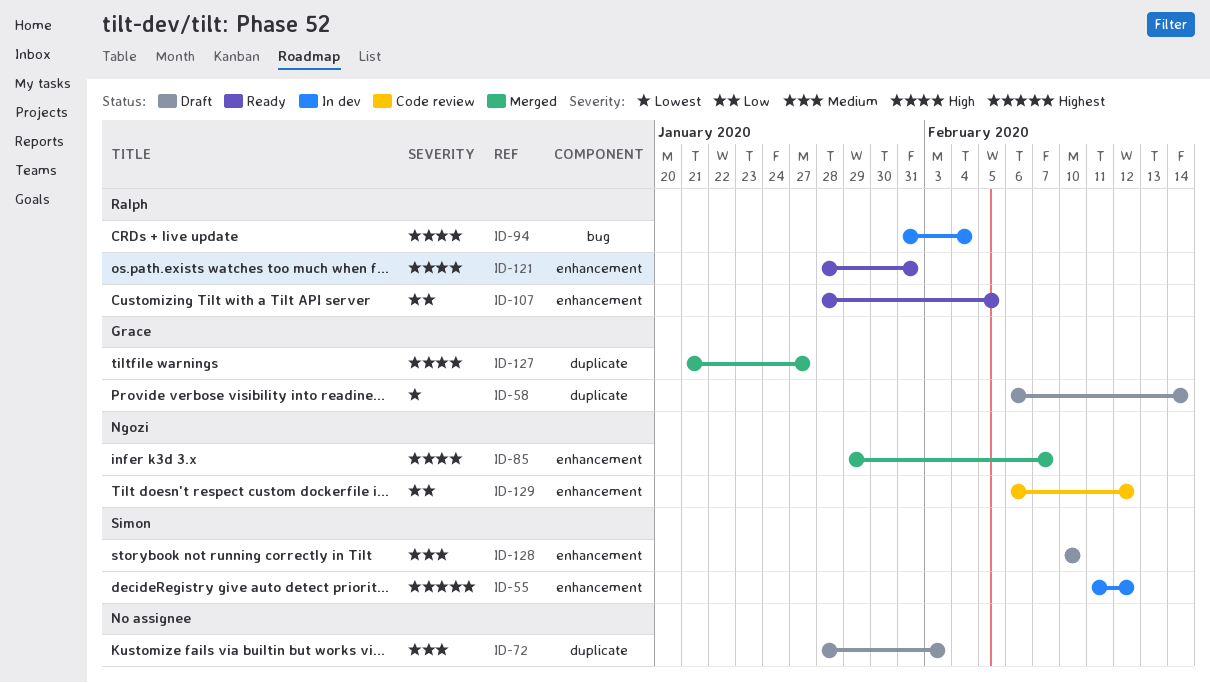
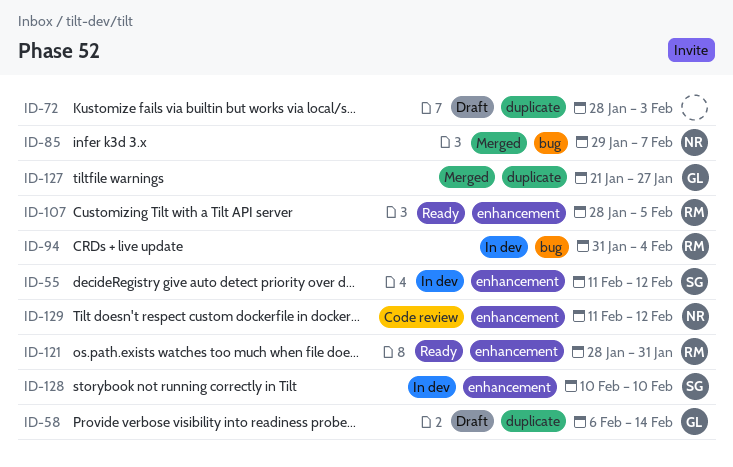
ID-85, label: enhancement -> bug
ID-128, status: Draft -> In dev
ID-129, start: Feb 6 -> Feb 11

